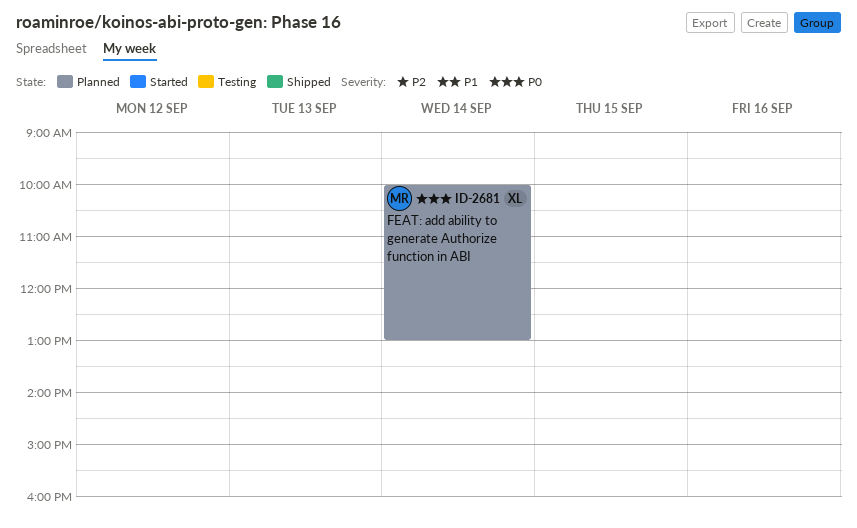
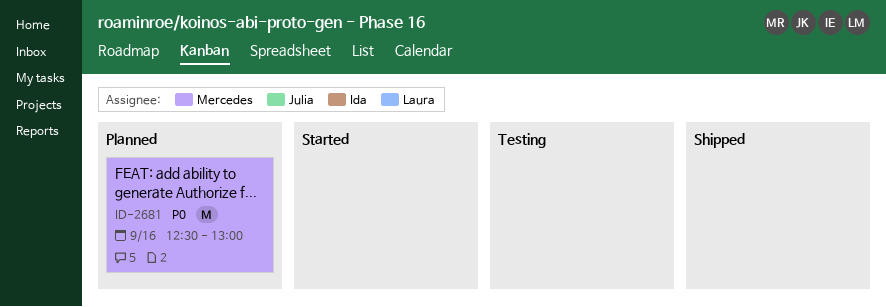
ID-2681, estimate: XL -> M
ID-2681, day: Sep 14 -> Sep 16
ID-2681, begins: 10:00 -> 12:30

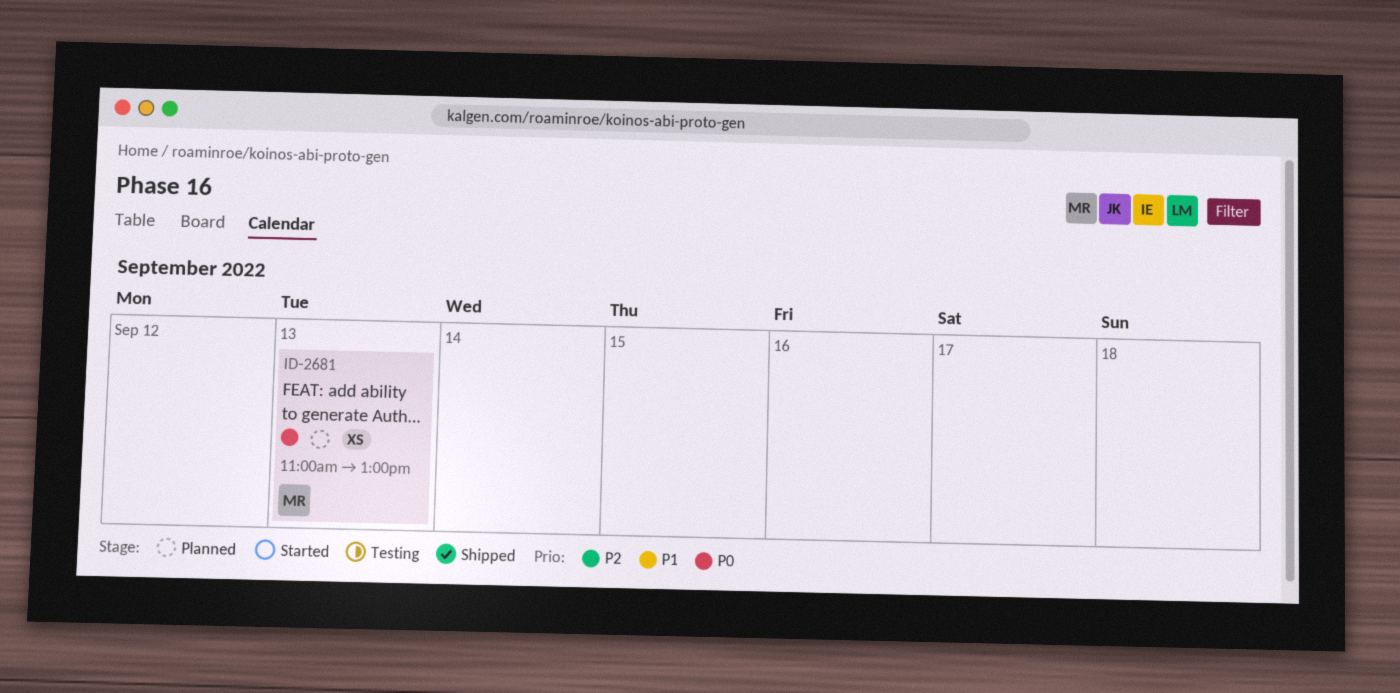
ID-2681, estimate: M -> XS
ID-2681, day: Sep 16 -> Sep 13
ID-2681, begins: 12:30 -> 11:00

